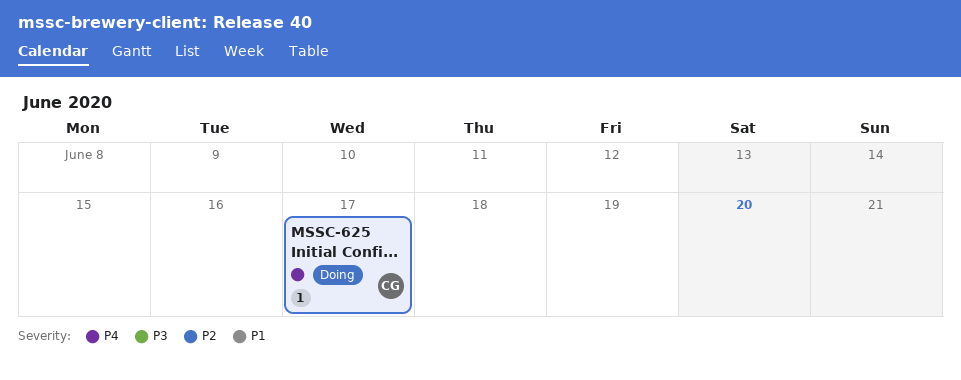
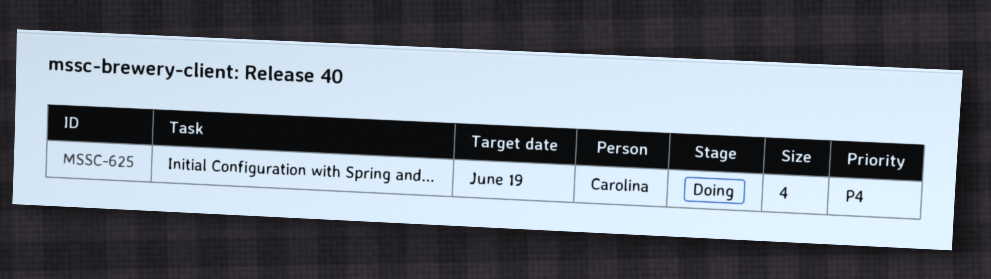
MSSC-625, estimate: 1 -> 4
MSSC-625, due: Jun 17 -> Jun 19

